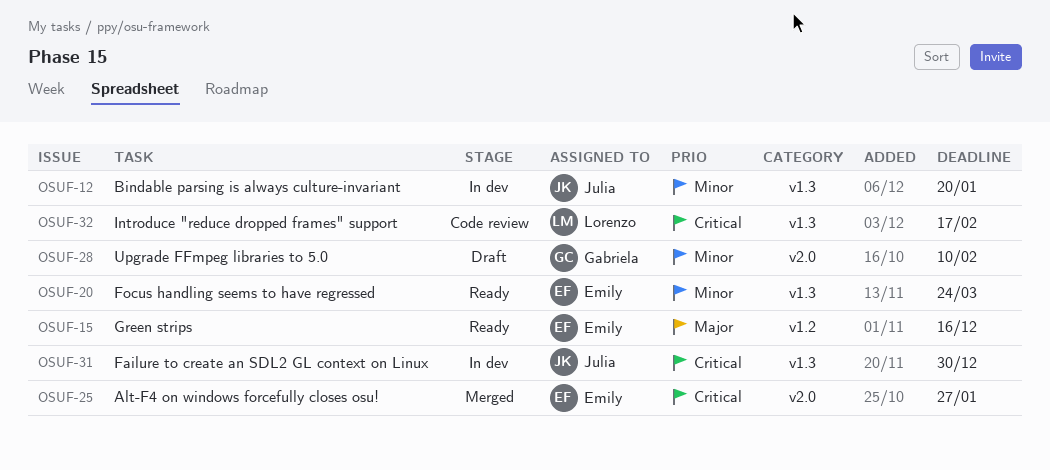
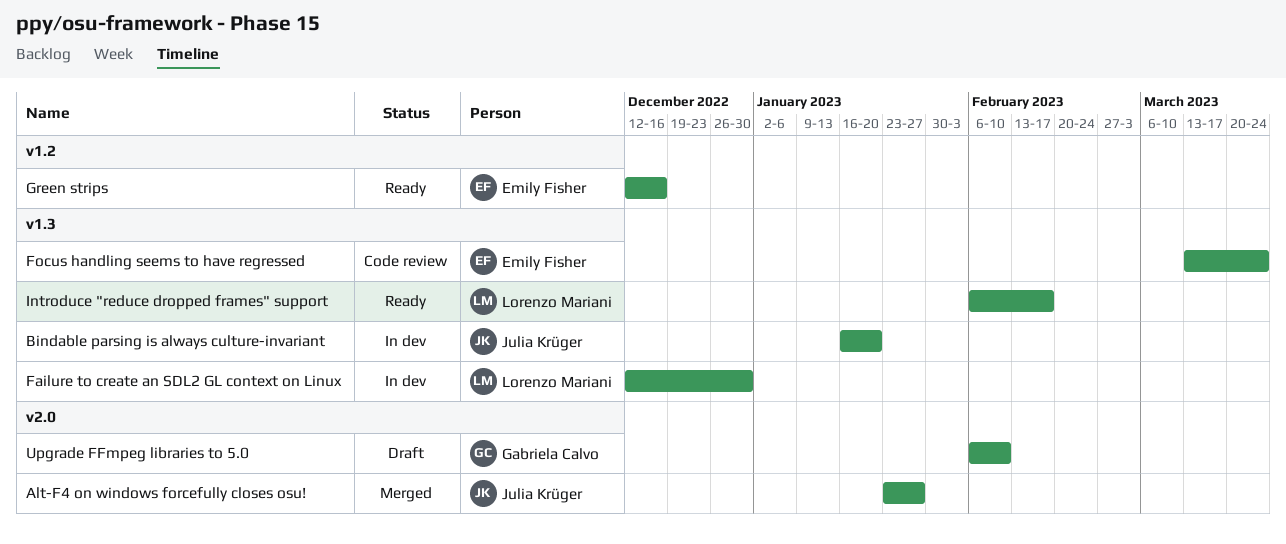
Alt-F4 on windows forcefully closes osu!, owner: Emily Fisher -> Julia Krüger
Failure to create an SDL2 GL context on Linux, owner: Julia Krüger -> Lorenzo Mariani
Focus handling seems to have regressed, status: Ready -> Code review
Introduce "reduce dropped frames" support, status: Code review -> Ready

